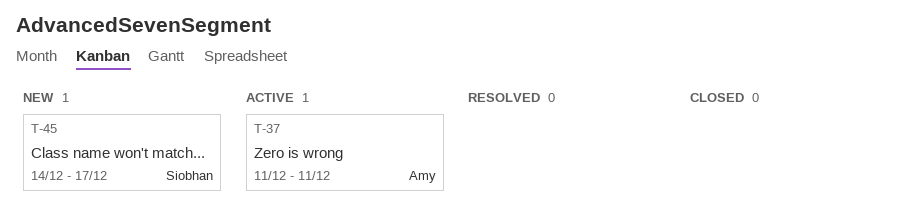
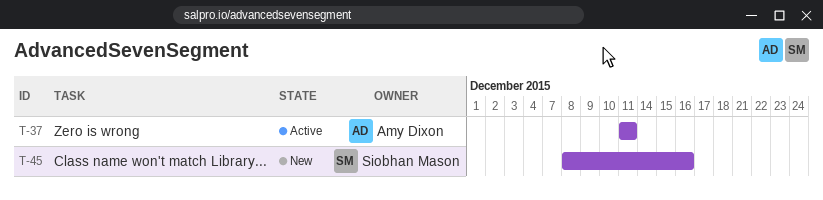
T-45, start: Dec 14 -> Dec 8
T-45, due: Dec 17 -> Dec 16

